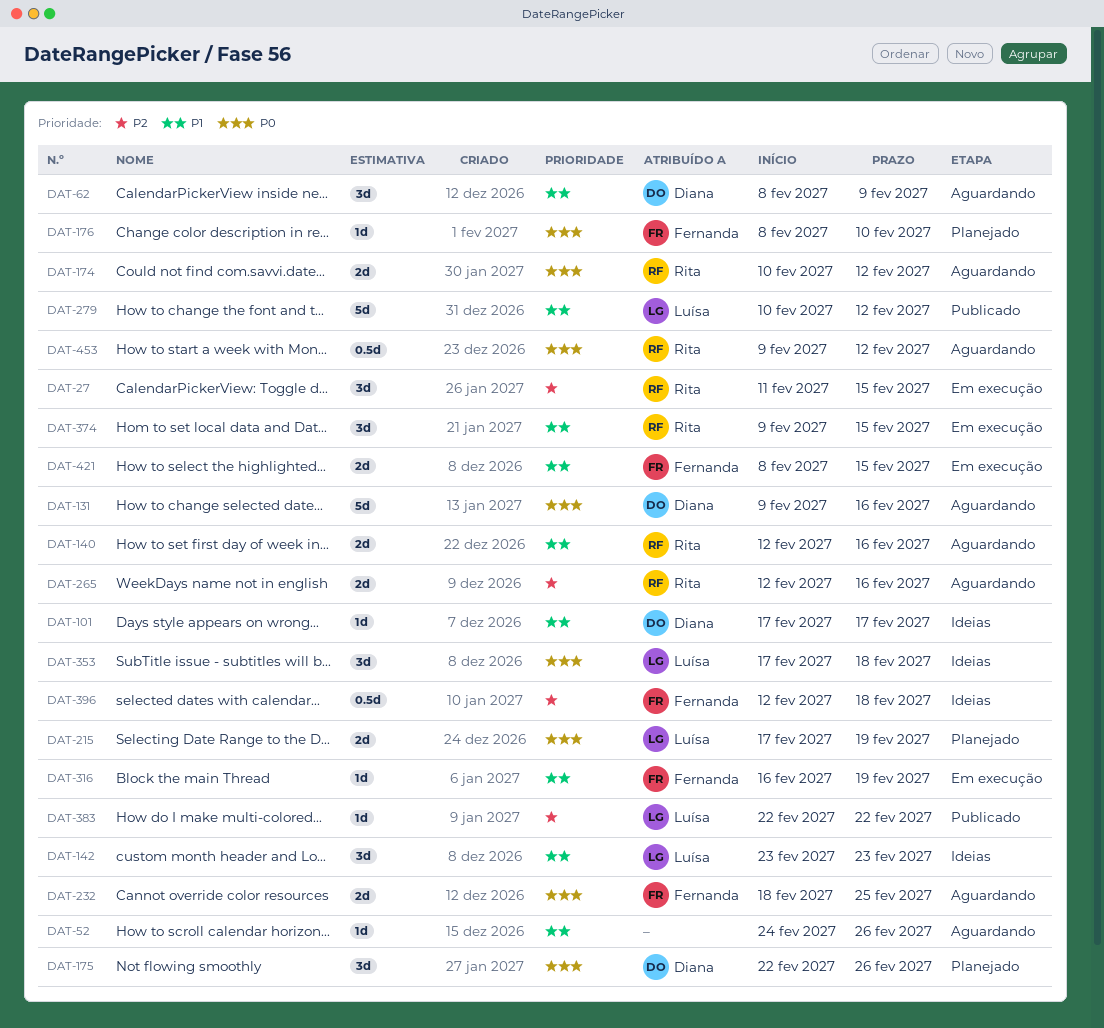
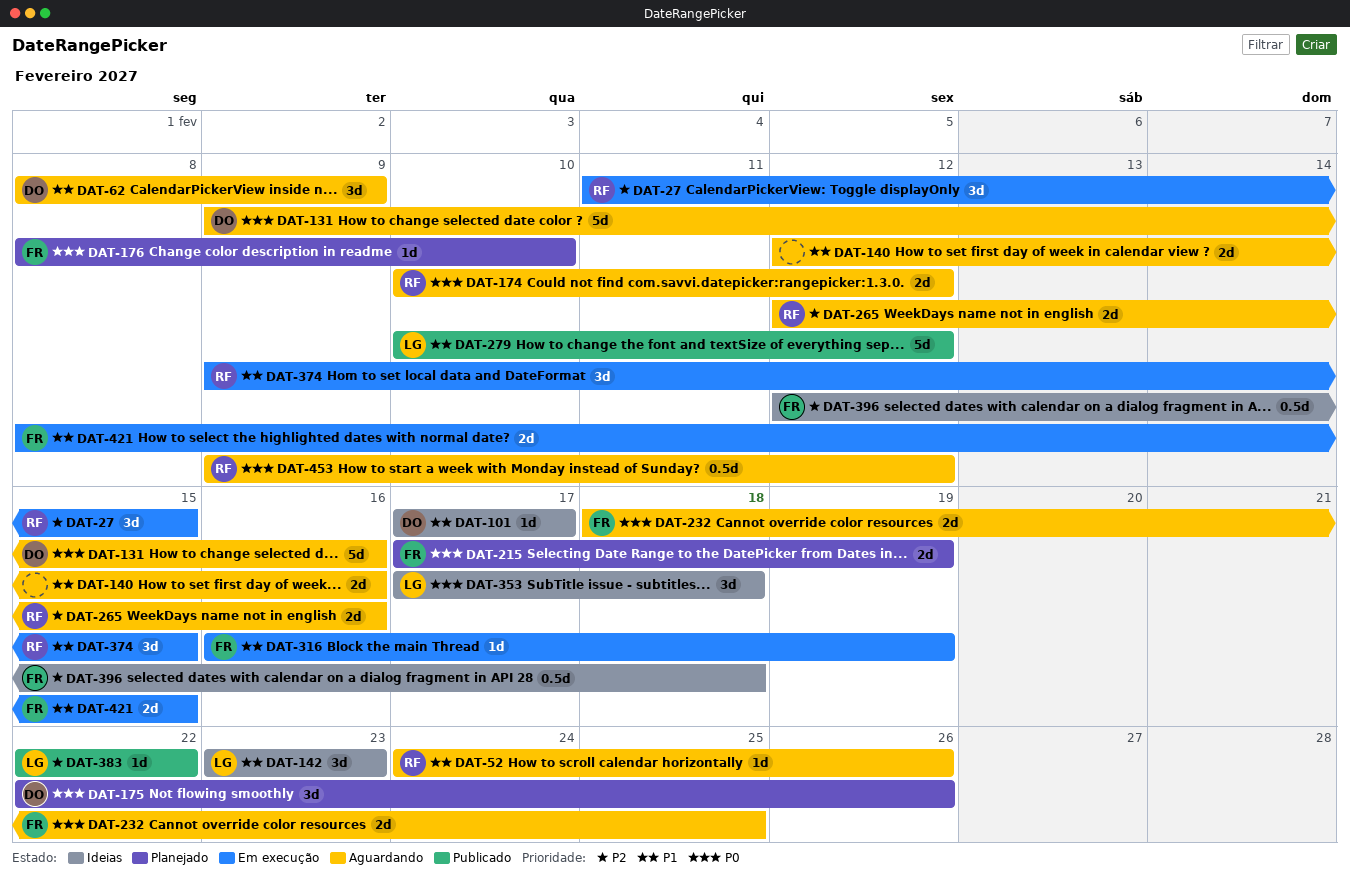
DAT-52, owner: none -> Rita
DAT-140, owner: Rita -> none
DAT-215, owner: Luísa -> Fernanda

